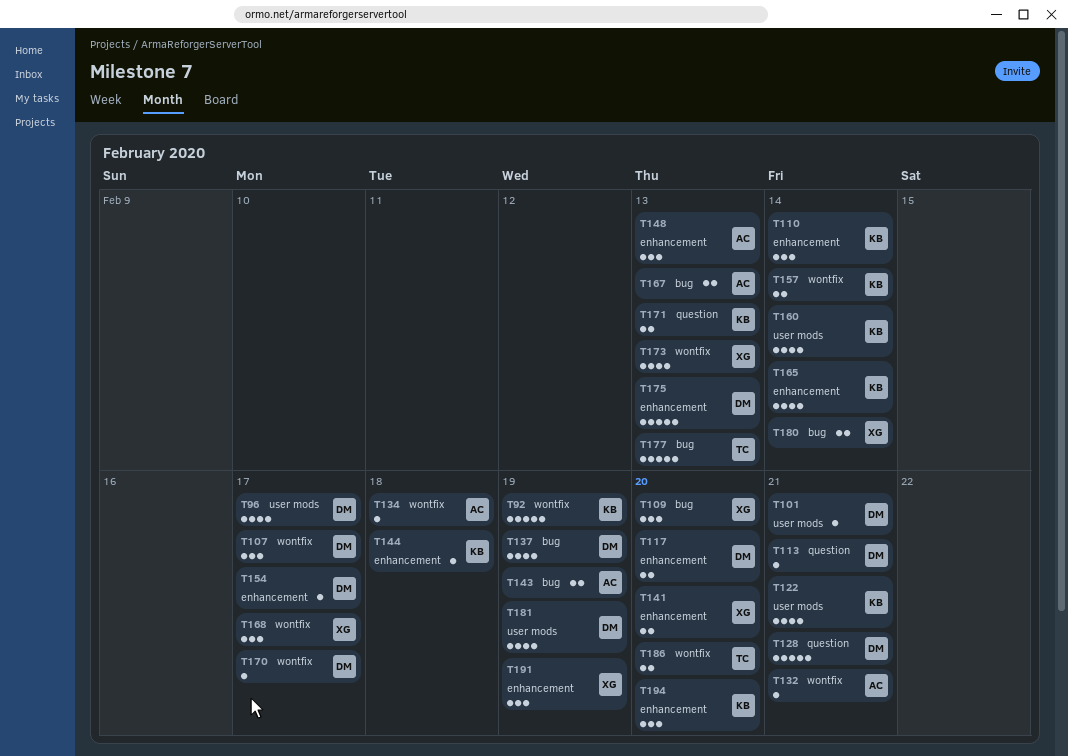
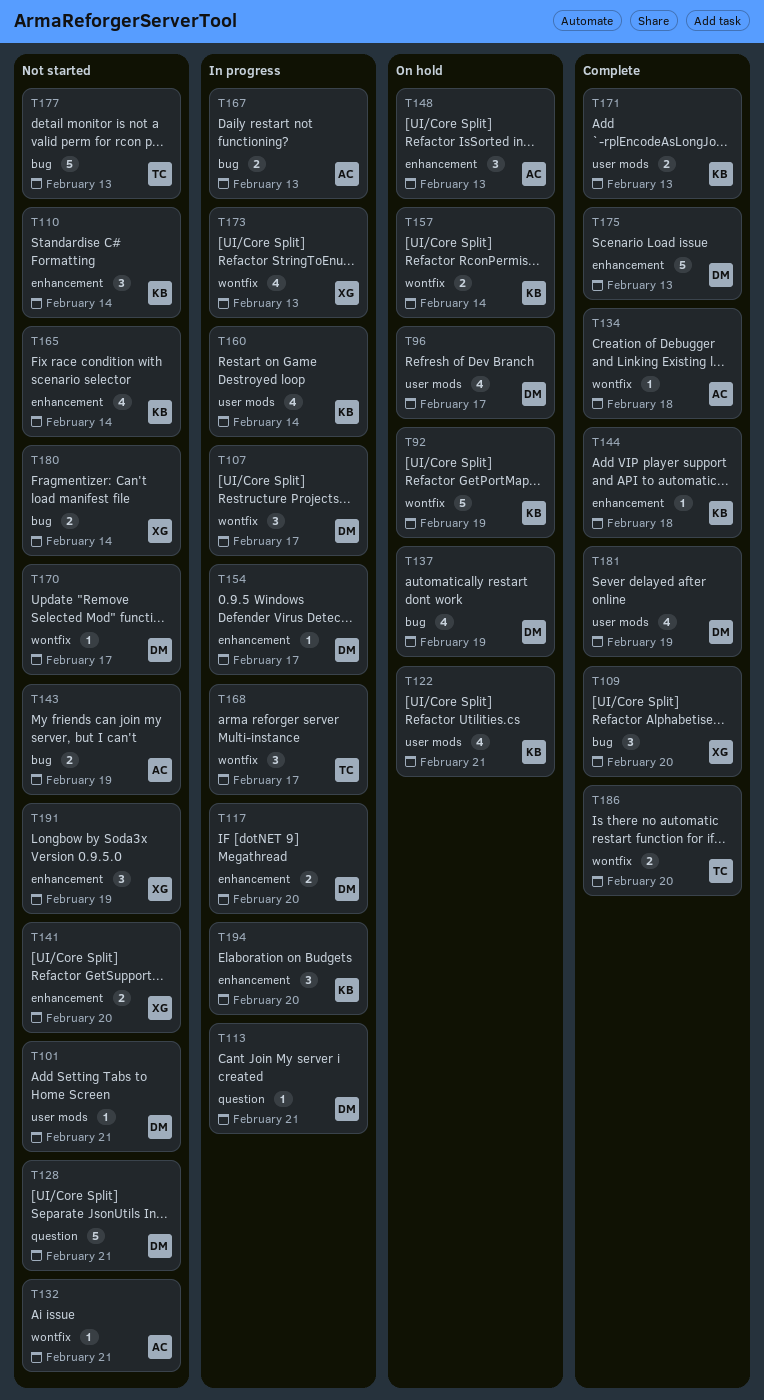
T168, owner: XG -> TC
T171, label: question -> user mods

